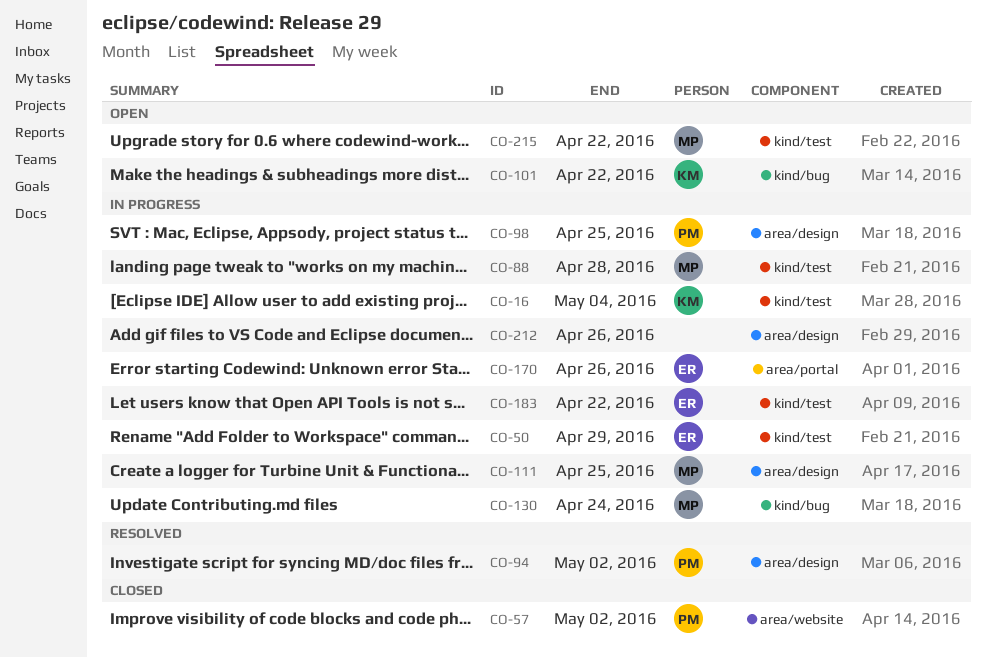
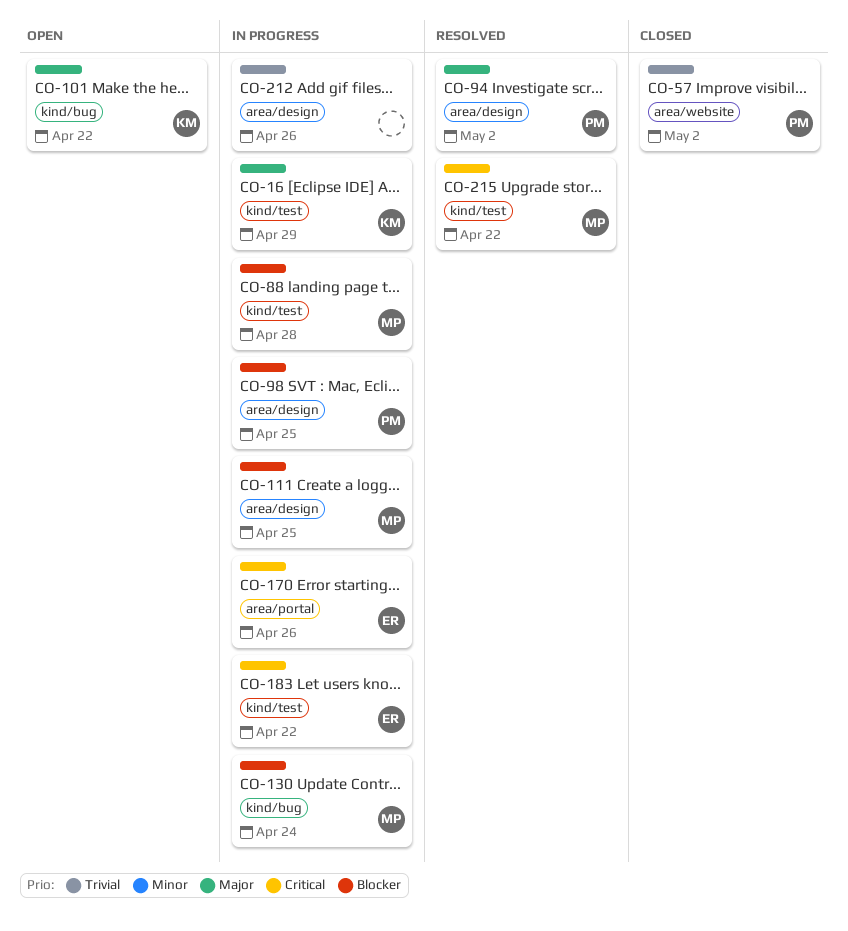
CO-16, due: May 4 -> Apr 29
CO-50: present -> none
CO-215, status: Open -> Resolved

